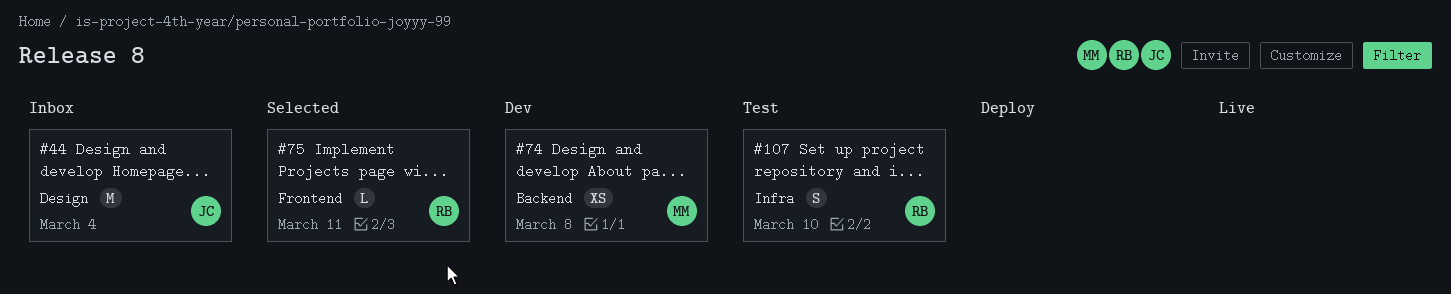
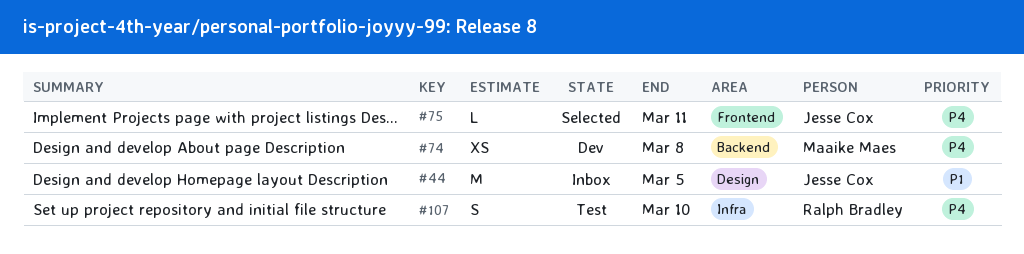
#44, due: Mar 4 -> Mar 5
#75, owner: Ralph Bradley -> Jesse Cox

